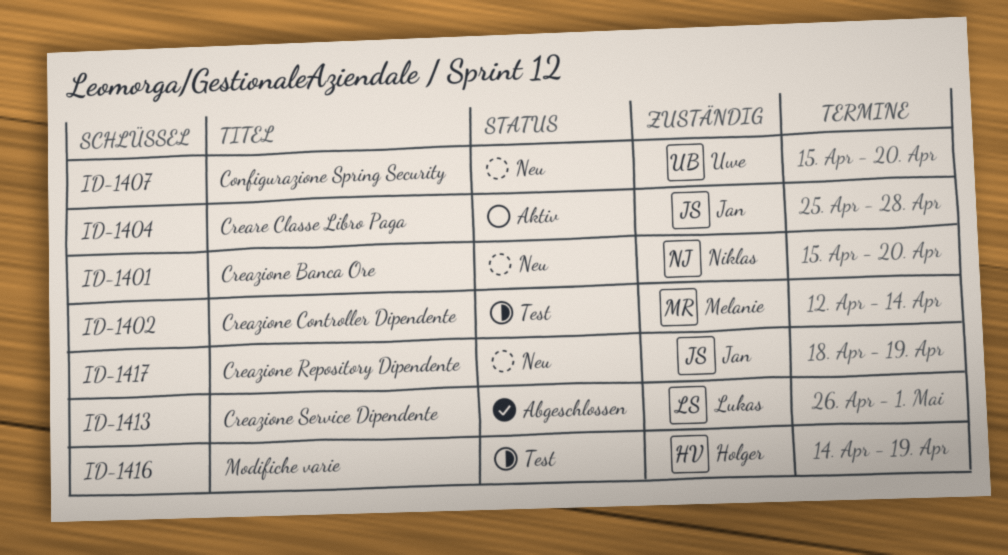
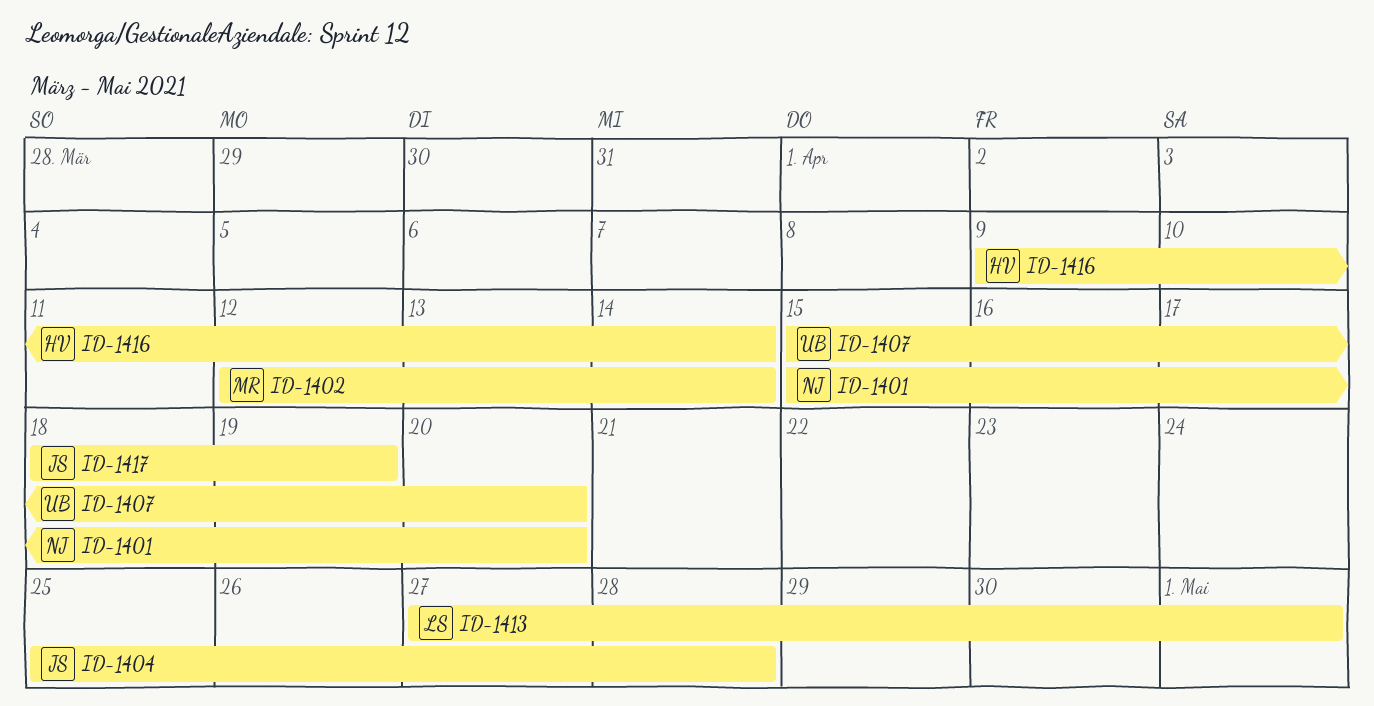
ID-1413, start: Apr 26 -> Apr 27
ID-1416, start: Apr 14 -> Apr 9
ID-1416, due: Apr 19 -> Apr 14

